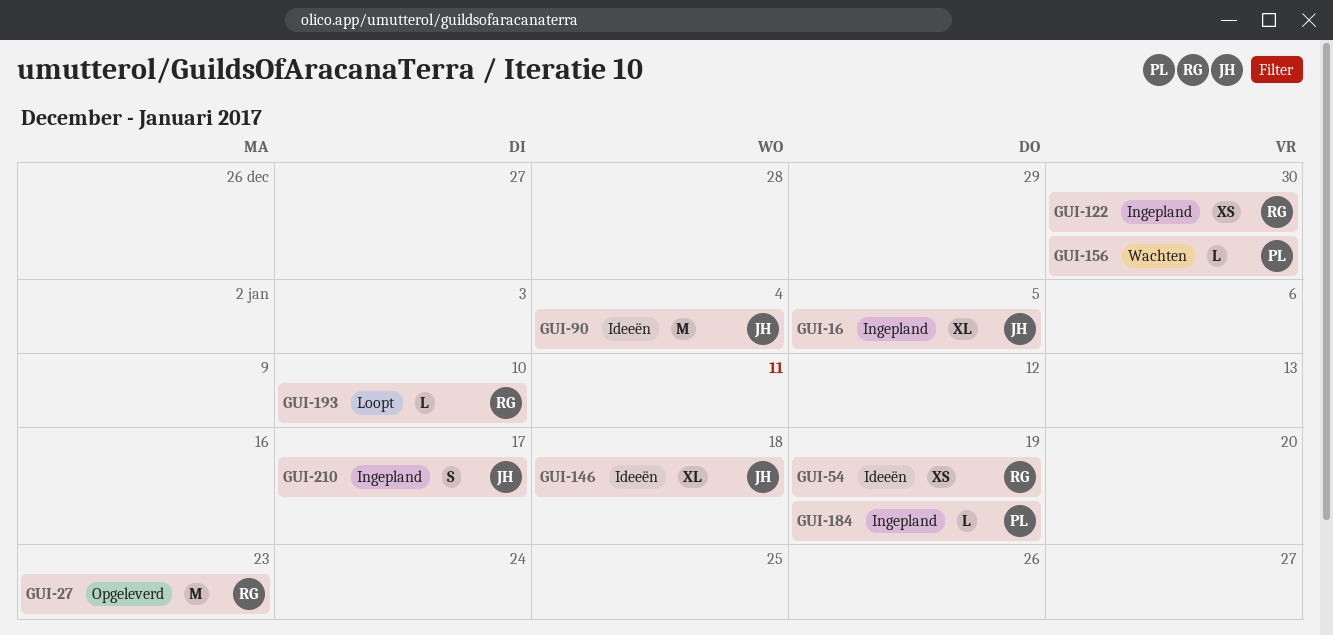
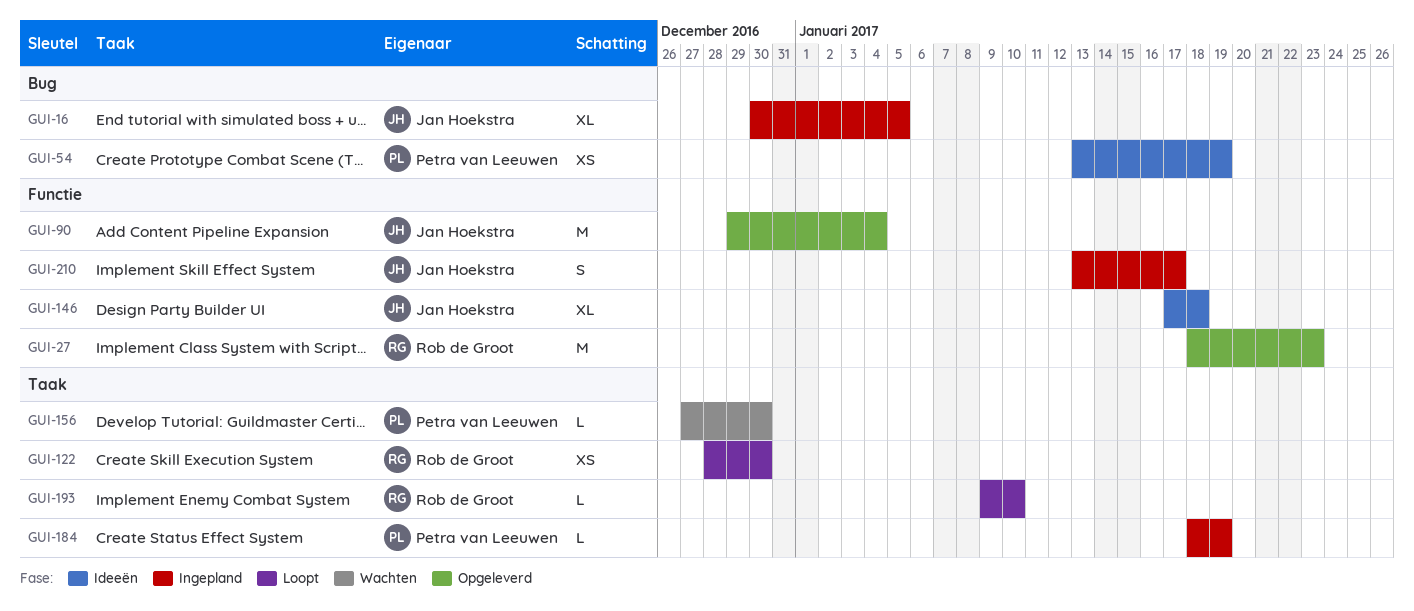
GUI-54, owner: Rob de Groot -> Petra van Leeuwen
GUI-90, status: Ideeën -> Opgeleverd
GUI-122, status: Ingepland -> Loopt

